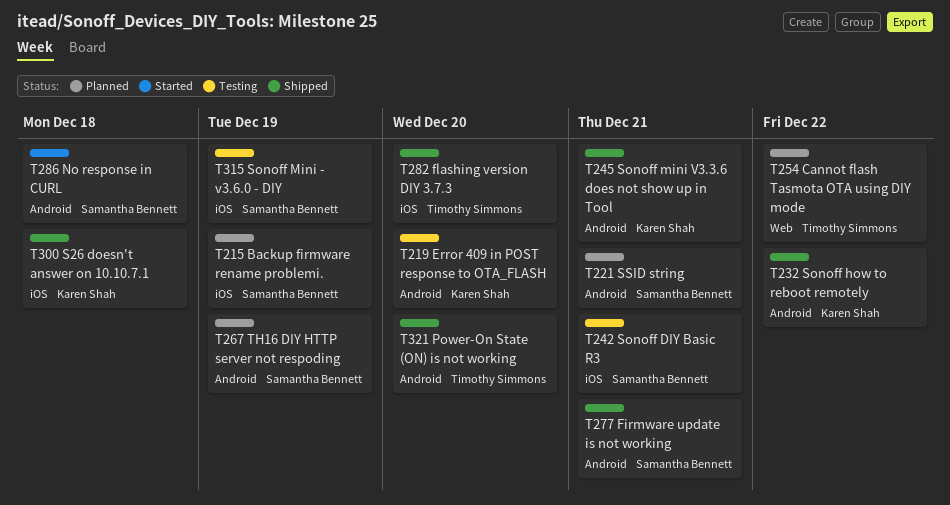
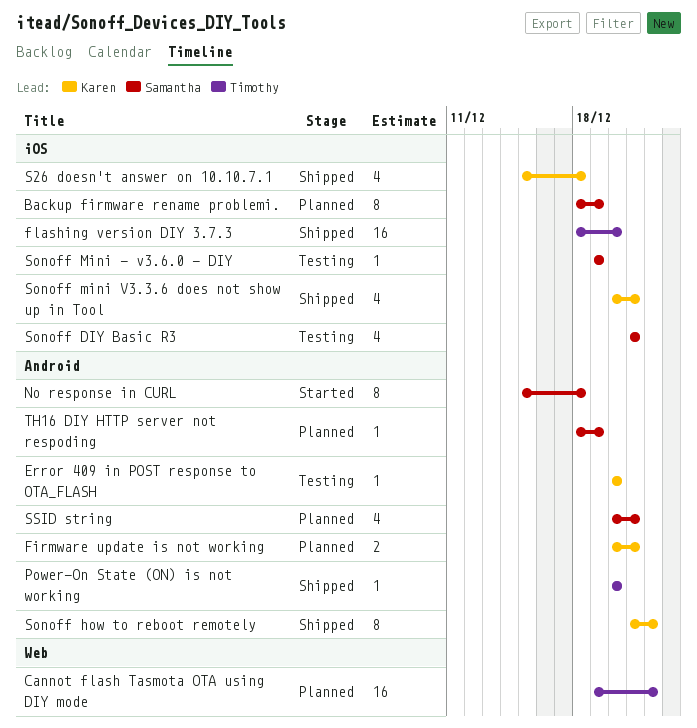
Firmware update is not working, status: Shipped -> Planned
Firmware update is not working, owner: Samantha Bennett -> Karen Shah
Sonoff mini V3.3.6 does not show up in Tool, label: Android -> iOS

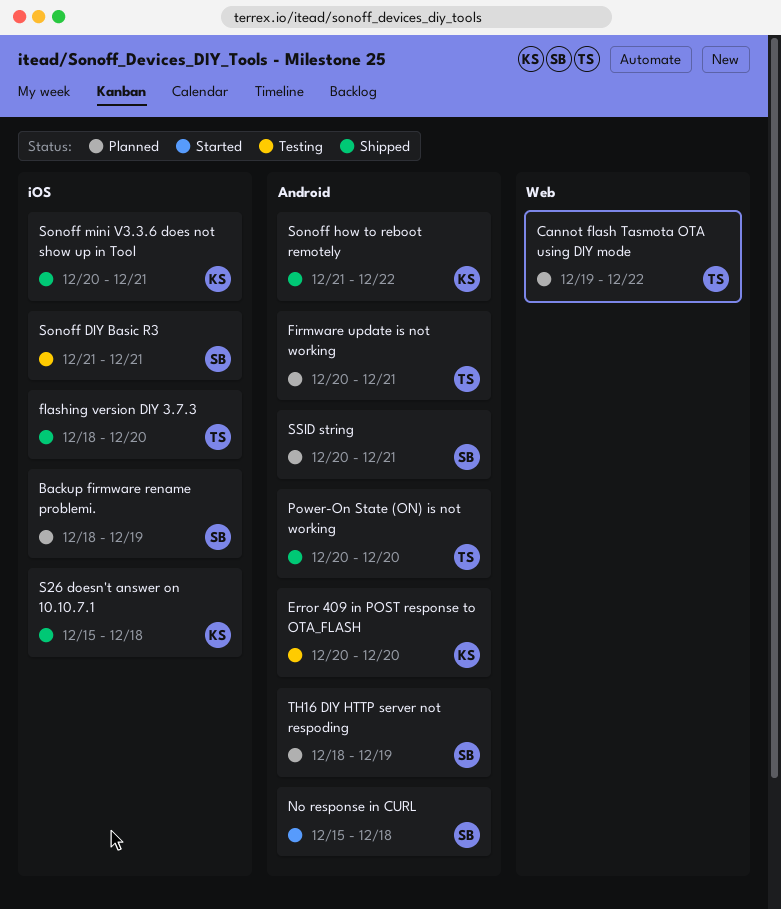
Firmware update is not working, owner: Karen -> Timothy
Sonoff Mini - v3.6.0 - DIY: present -> none

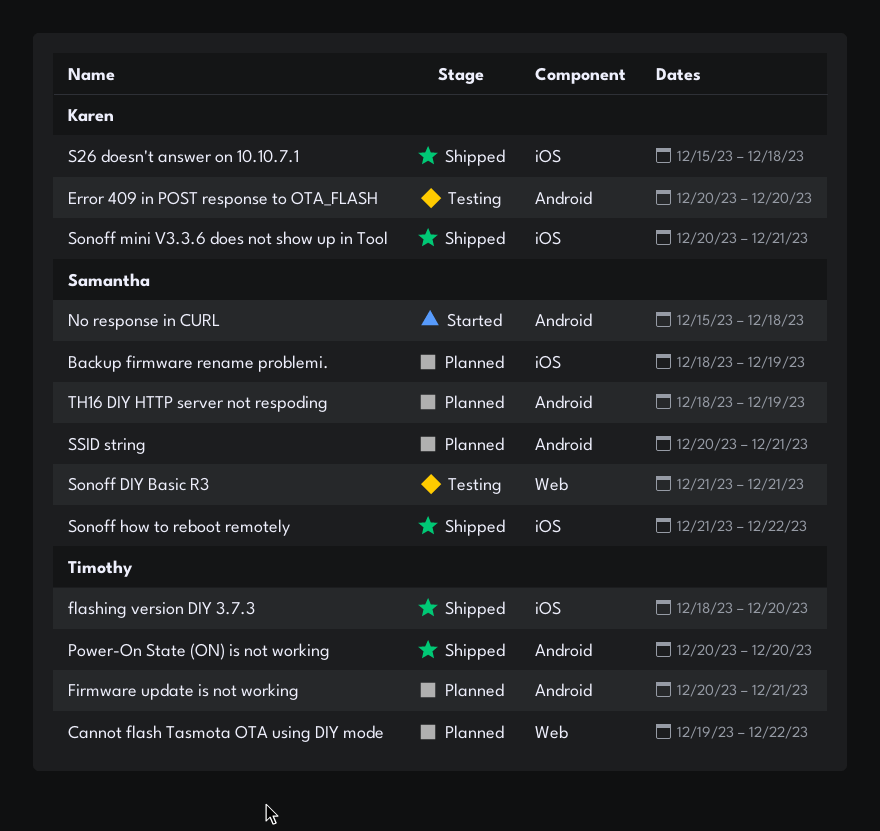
Sonoff DIY Basic R3, label: iOS -> Web
Sonoff how to reboot remotely, owner: Karen -> Samantha
Sonoff how to reboot remotely, label: Android -> iOS

